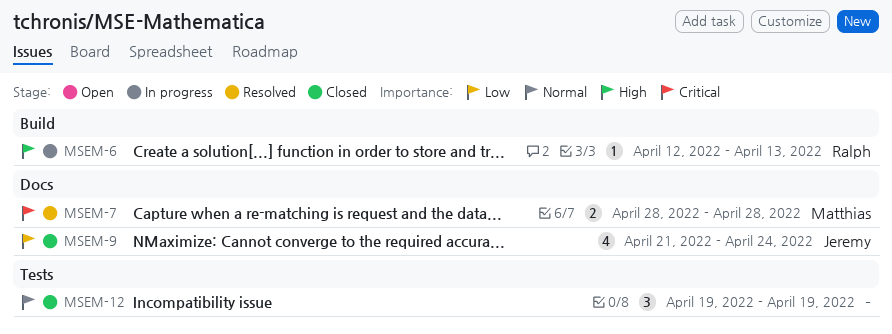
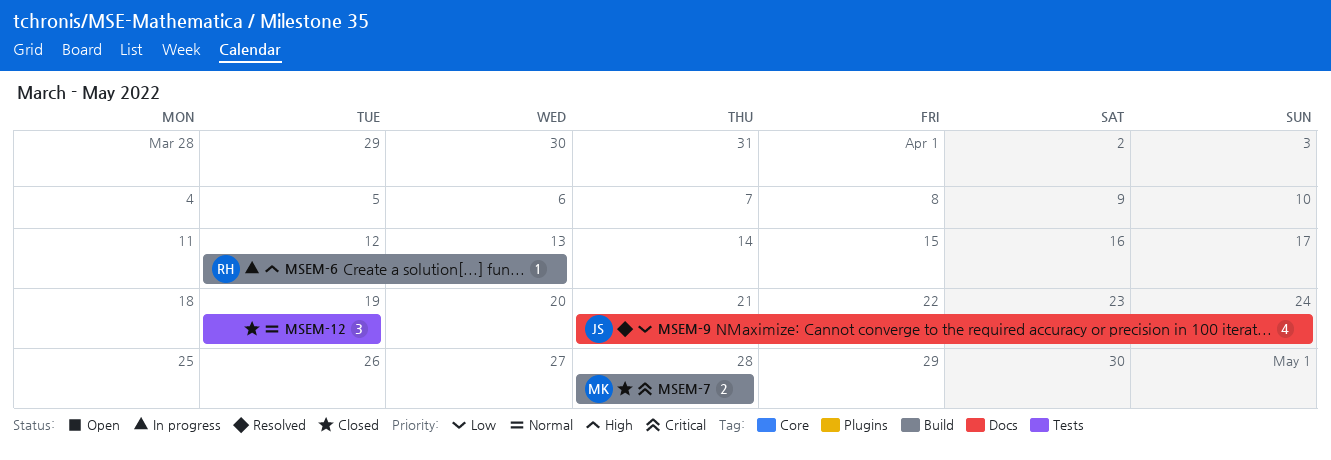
MSEM-7, status: Resolved -> Closed
MSEM-7, label: Docs -> Build
MSEM-9, status: Closed -> Resolved

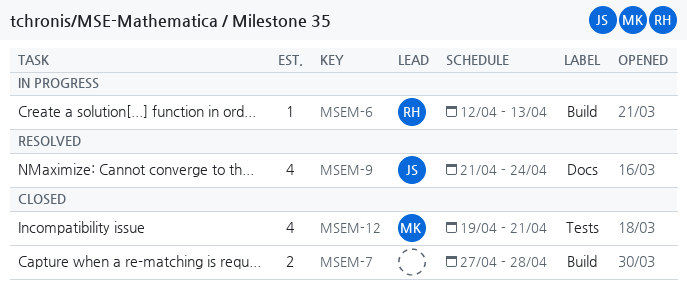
MSEM-7, owner: MK -> none
MSEM-7, start: Apr 28 -> Apr 27
MSEM-12, owner: none -> MK
MSEM-12, estimate: 3 -> 4
MSEM-12, due: Apr 19 -> Apr 21

